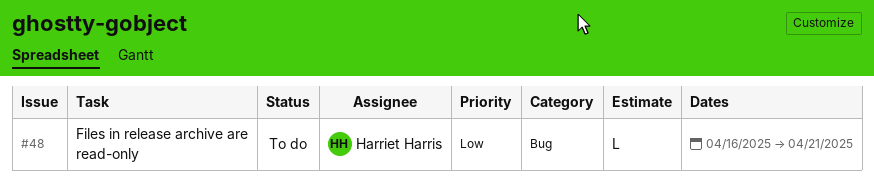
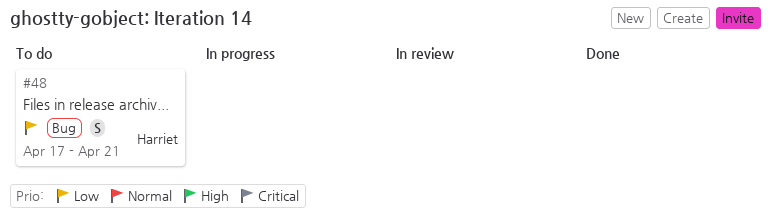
#48, estimate: L -> S
#48, start: Apr 16 -> Apr 17

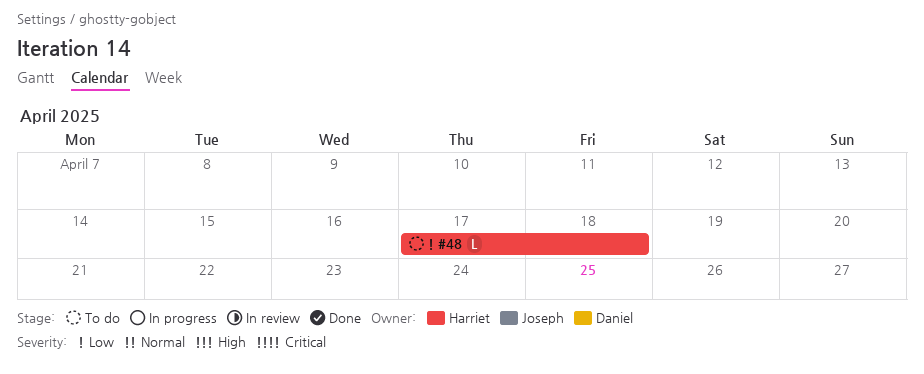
#48, estimate: S -> L
#48, due: Apr 21 -> Apr 18

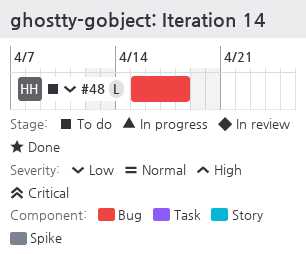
#48, start: Apr 17 -> Apr 15

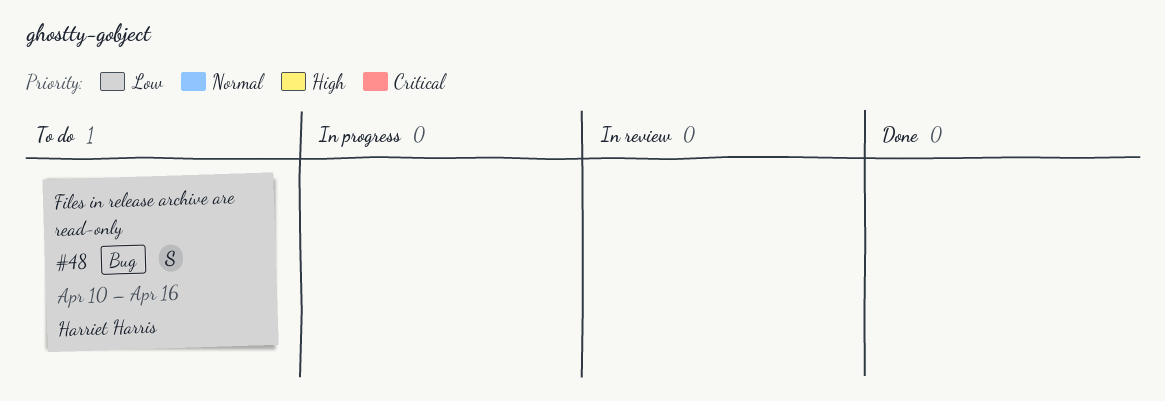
#48, estimate: L -> S
#48, start: Apr 15 -> Apr 10
#48, due: Apr 18 -> Apr 16

